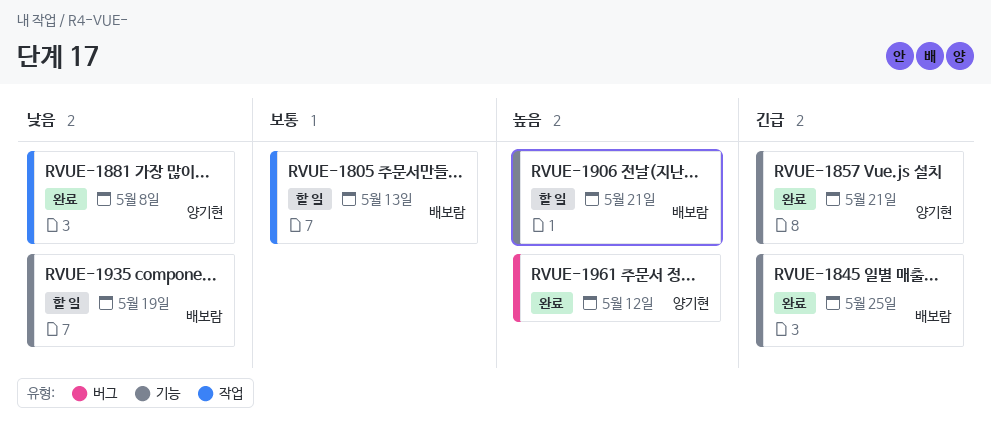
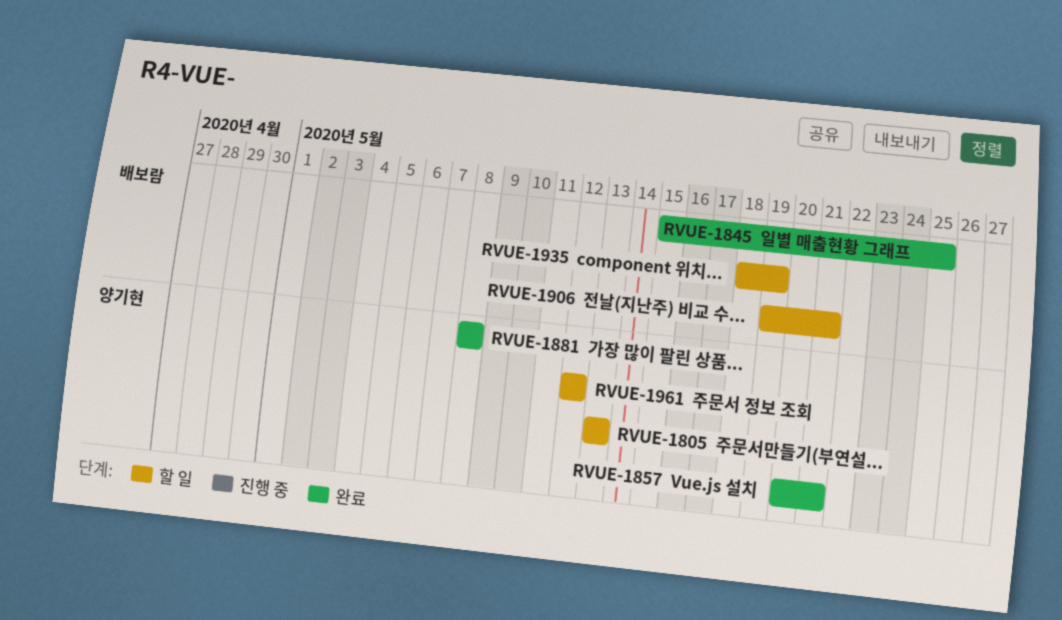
RVUE-1805, owner: 배보람 -> 양기현
RVUE-1961, status: 완료 -> 할 일

